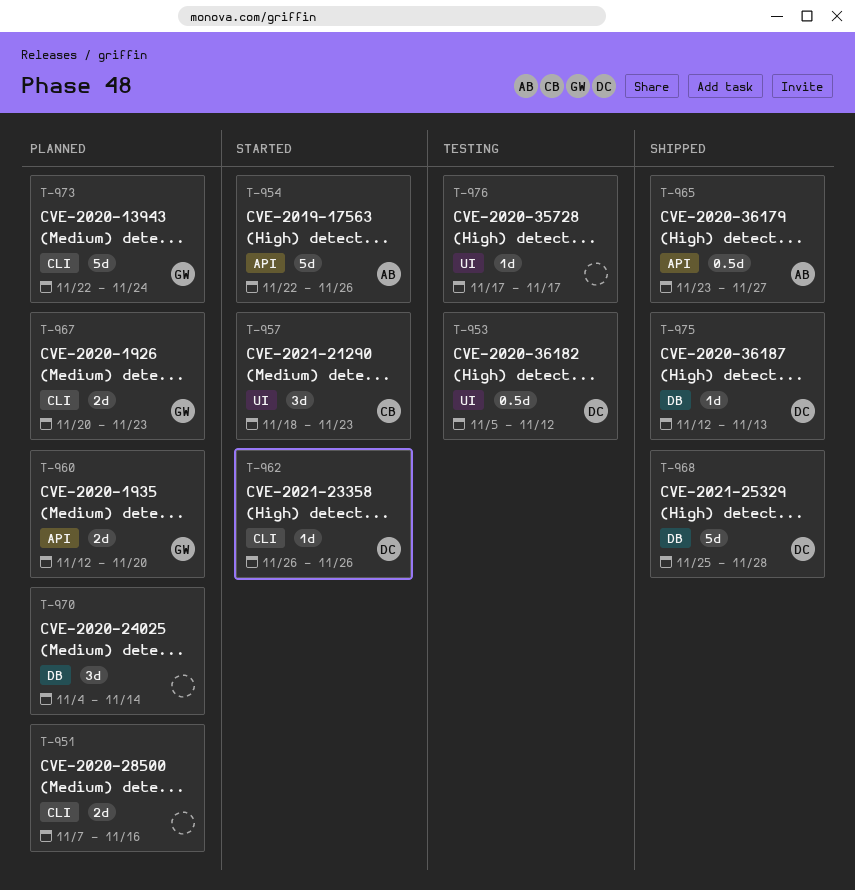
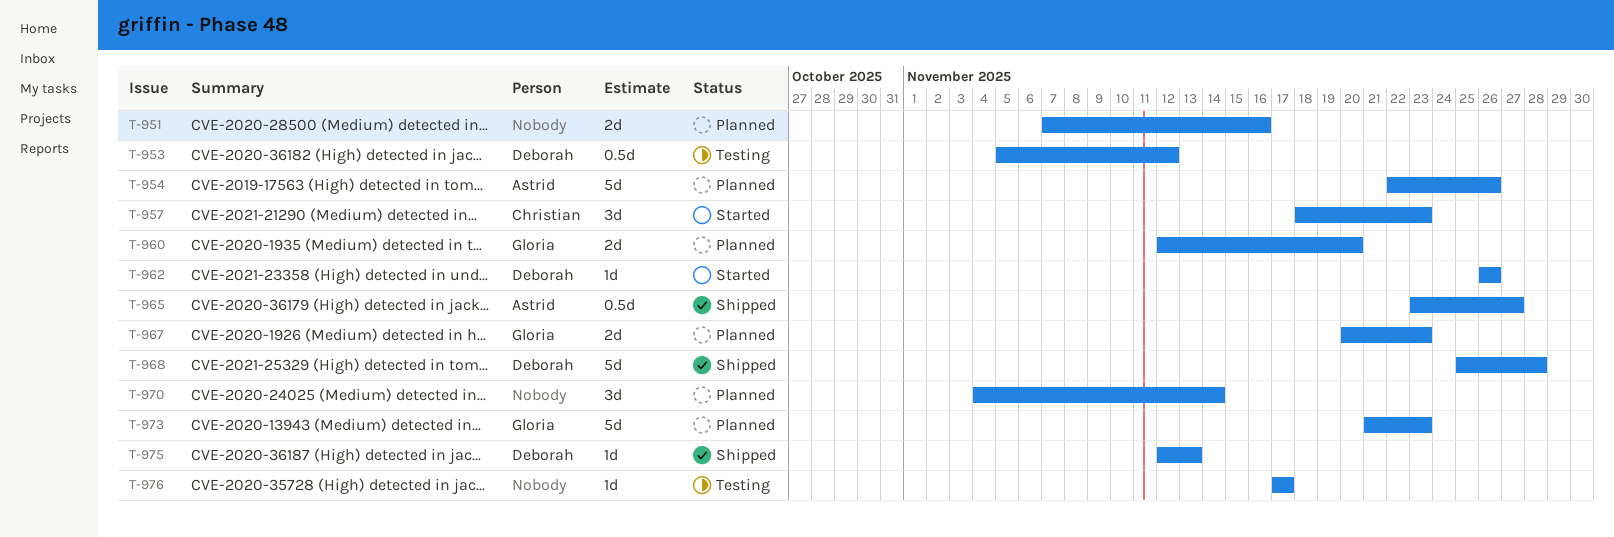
T-954, status: Started -> Planned
T-973, start: Nov 22 -> Nov 21
T-973, due: Nov 24 -> Nov 23

